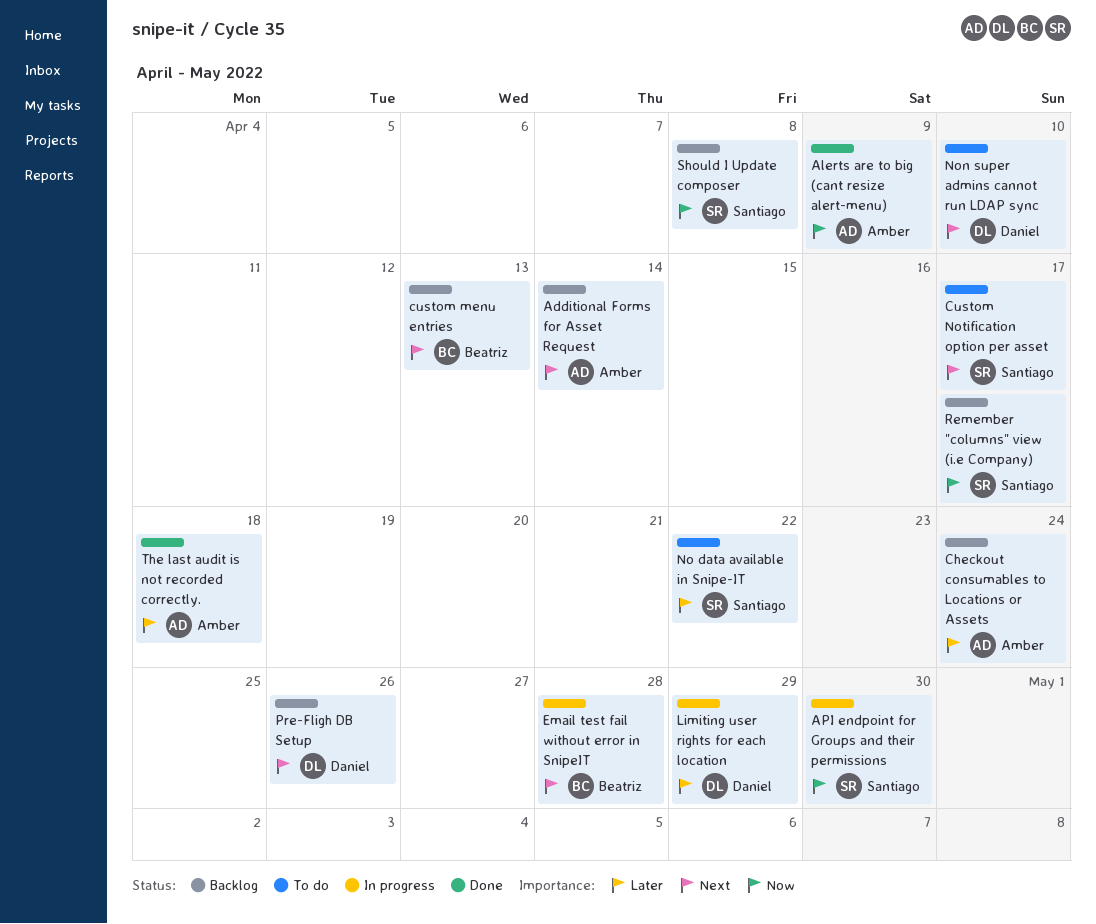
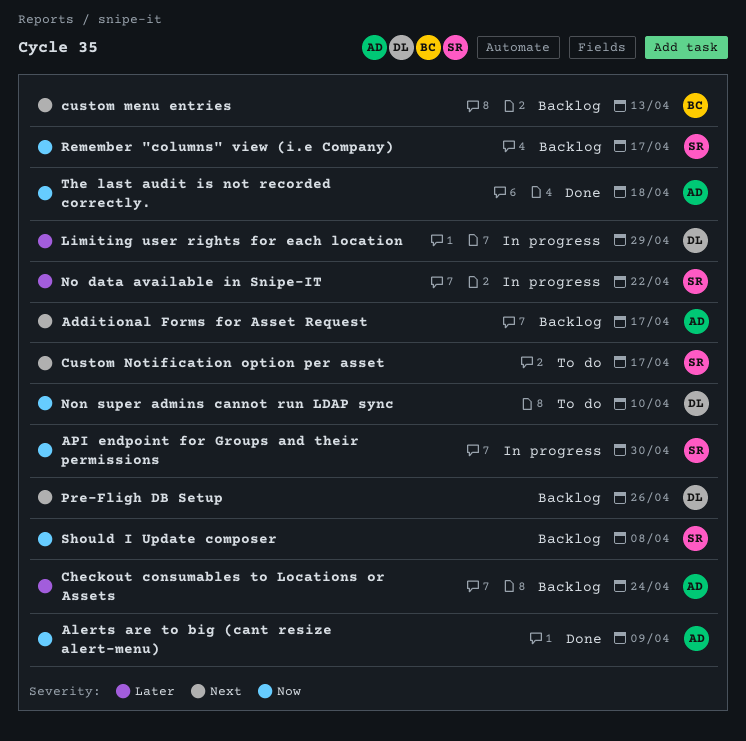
Additional Forms for Asset Request, due: Apr 14 -> Apr 17
Email test fail without error in SnipeIT: present -> none
No data available in Snipe-IT, status: To do -> In progress
Non super admins cannot run LDAP sync, priority: Next -> Now
The last audit is not recorded correctly., priority: Later -> Now

